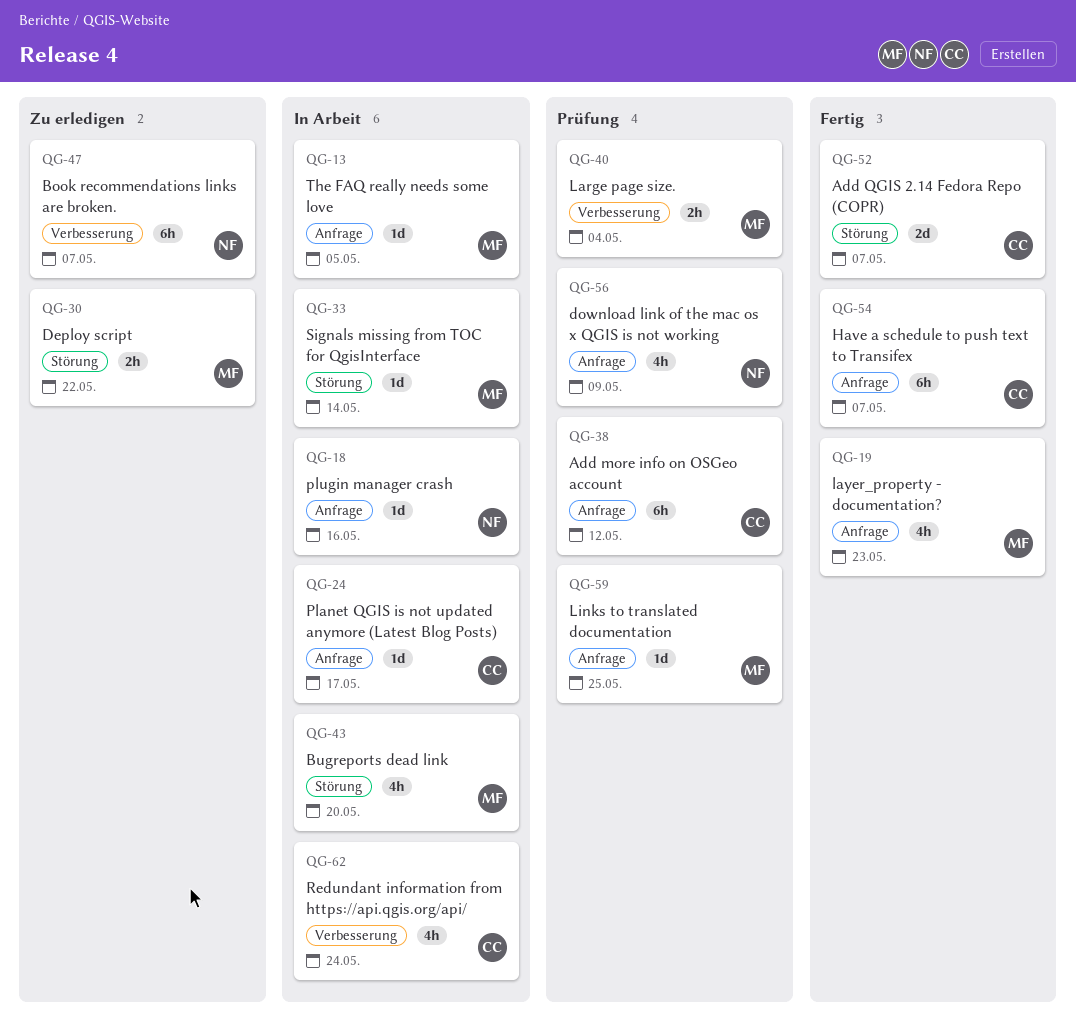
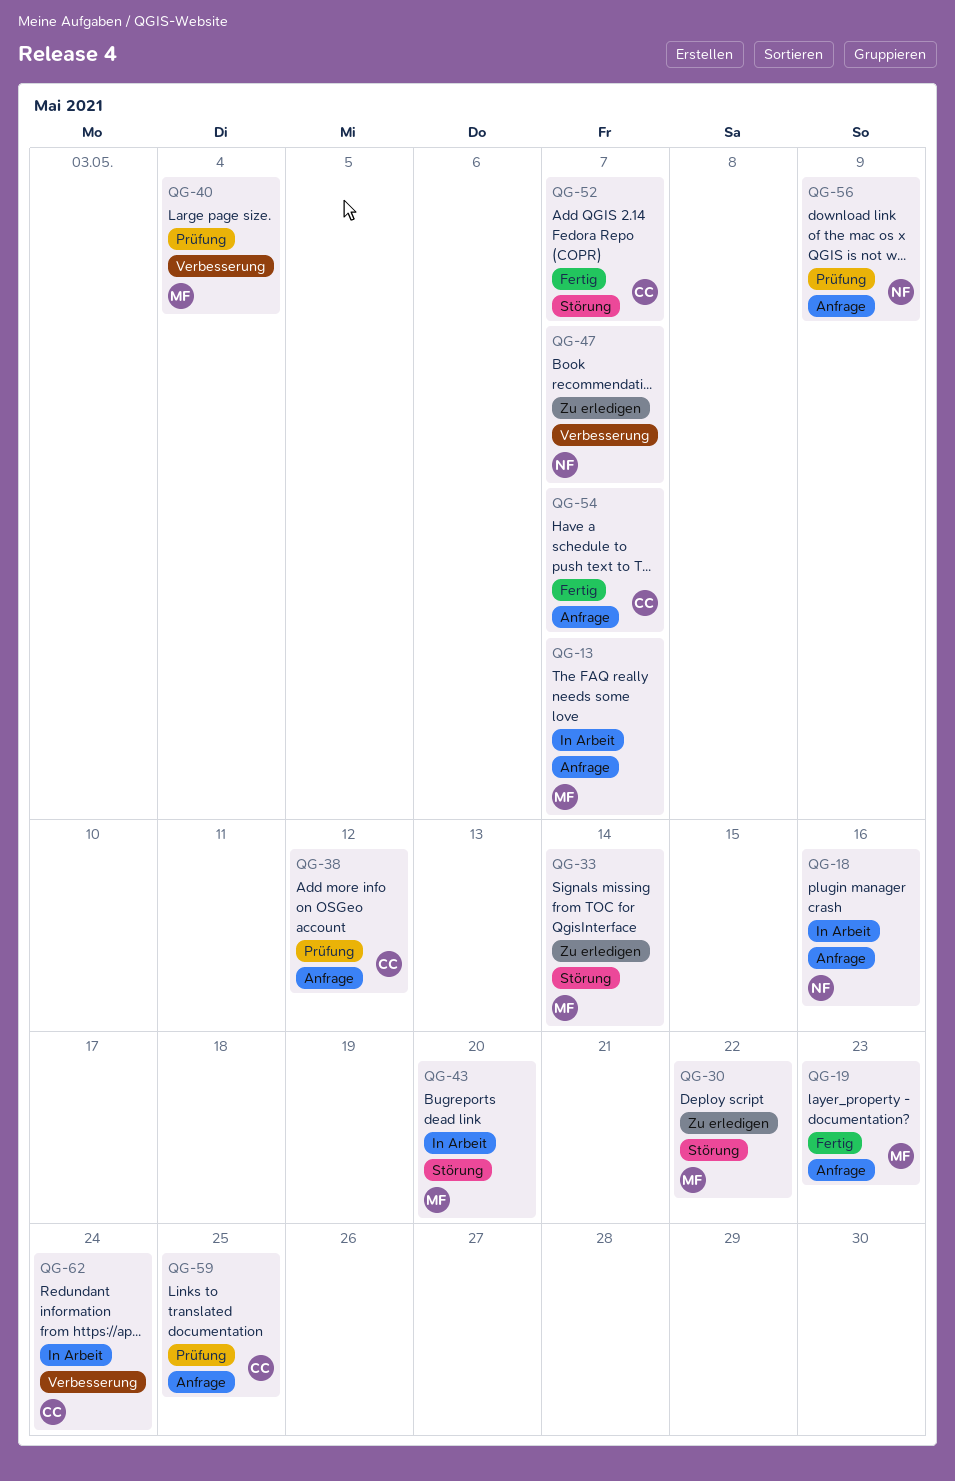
QG-13, due: May 5 -> May 7
QG-24: present -> none
QG-33, status: In Arbeit -> Zu erledigen
QG-59, owner: MF -> CC

